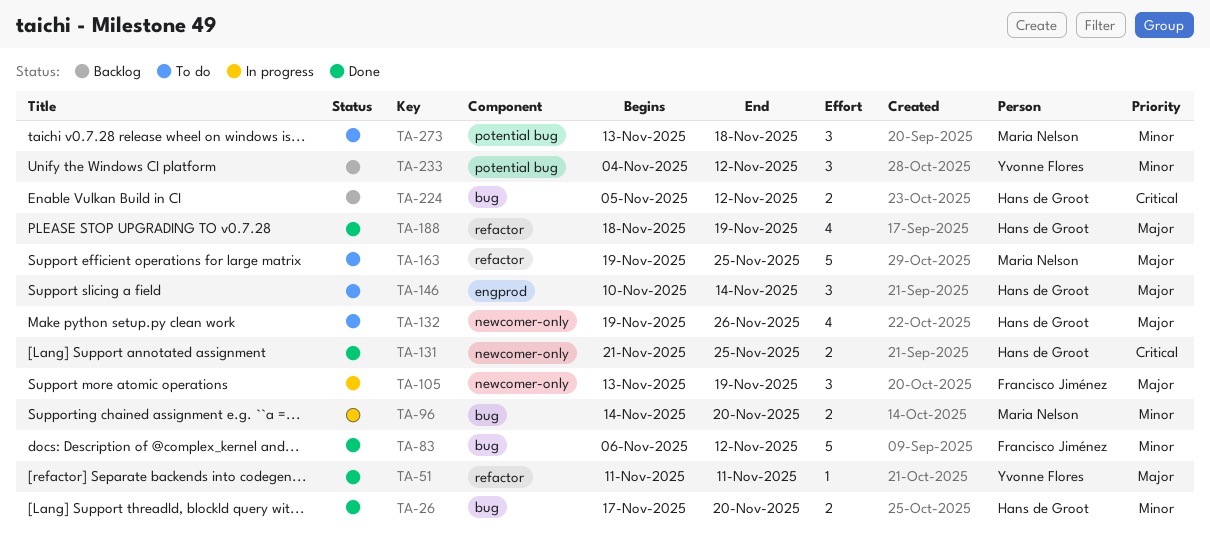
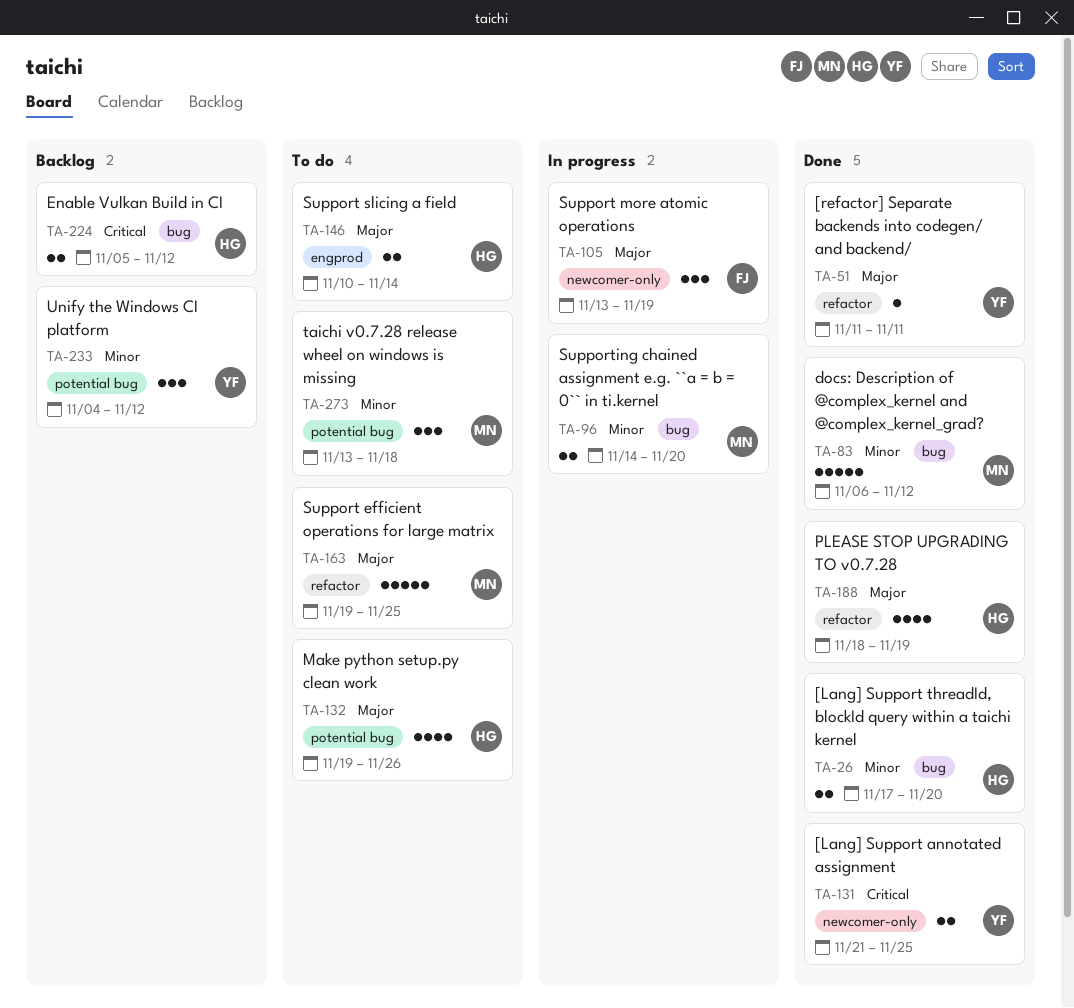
TA-83, owner: Francisco Jiménez -> Maria Nelson
TA-131, owner: Hans de Groot -> Yvonne Flores
TA-132, label: newcomer-only -> potential bug
TA-146, estimate: 3 -> 2

